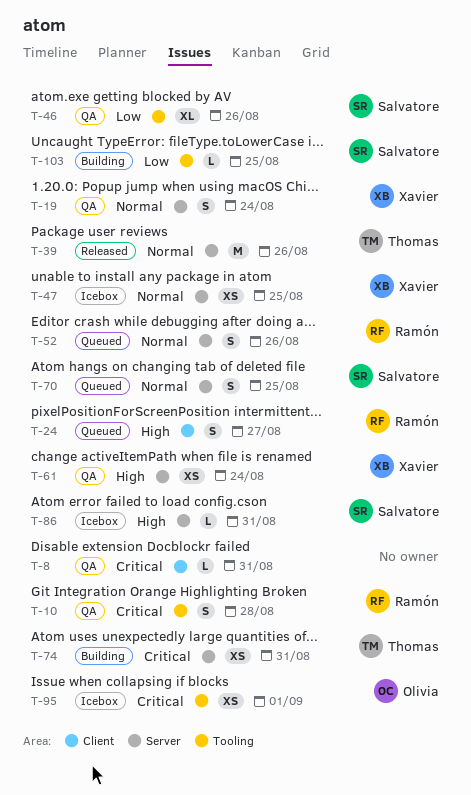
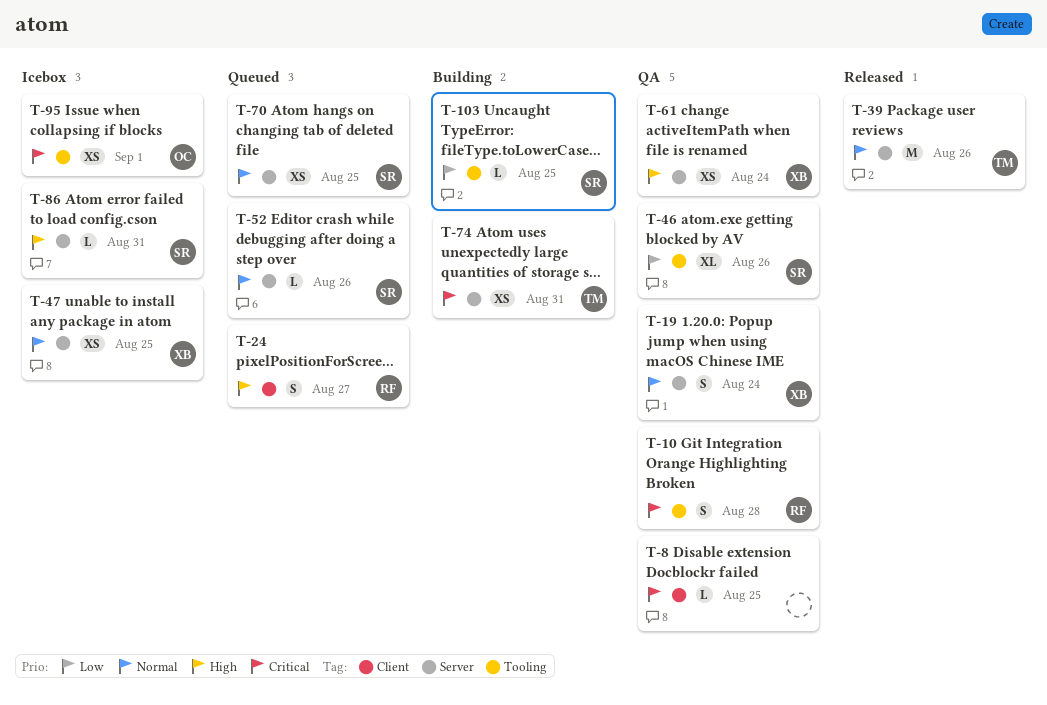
T-8, due: Aug 31 -> Aug 25
T-52, owner: Ramón -> Salvatore
T-52, estimate: S -> L
T-70, estimate: S -> XS

